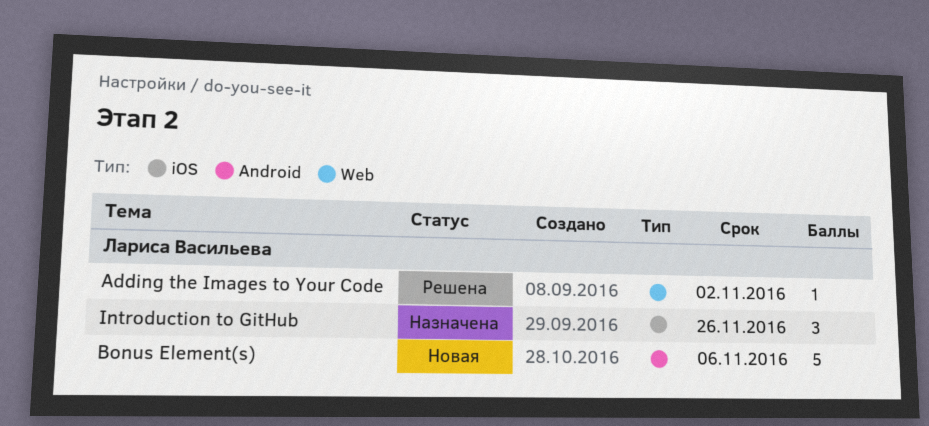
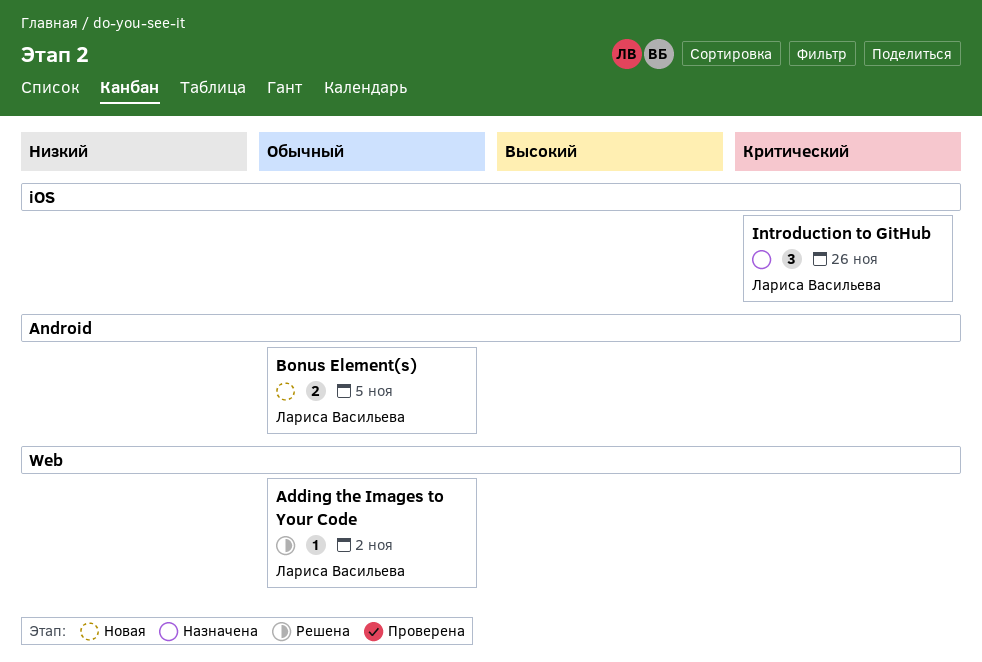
Bonus Element(s), estimate: 5 -> 2
Bonus Element(s), due: Nov 6 -> Nov 5

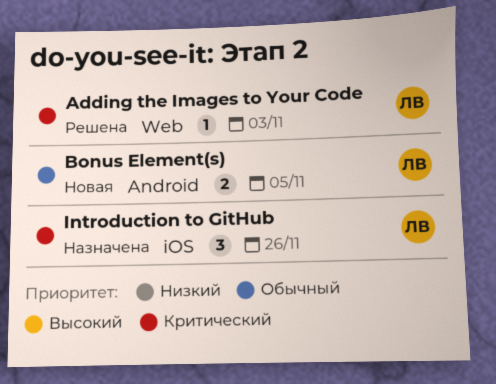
Adding the Images to Your Code, priority: Обычный -> Критический
Adding the Images to Your Code, due: Nov 2 -> Nov 3

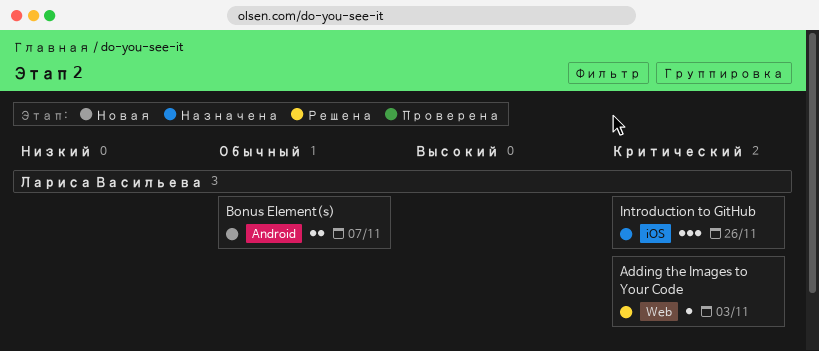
Bonus Element(s), due: Nov 5 -> Nov 7

